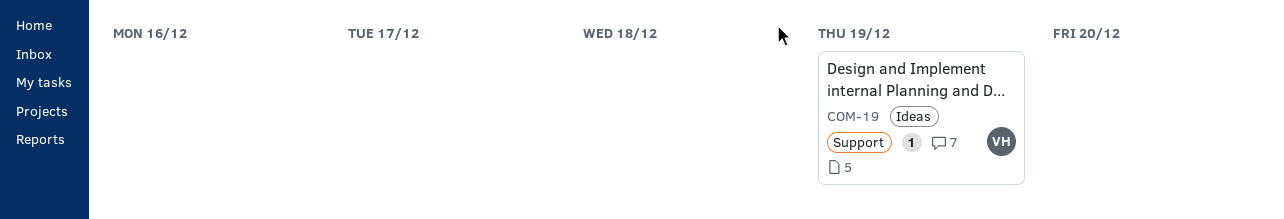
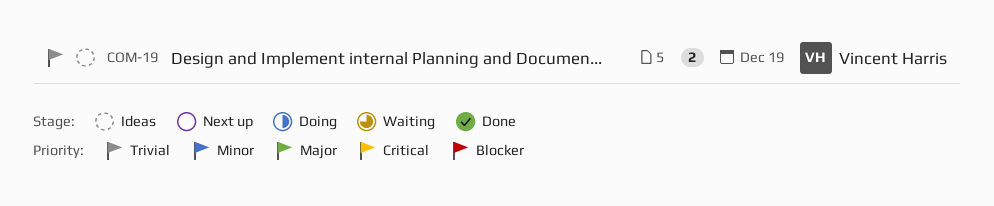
COM-19, estimate: 1 -> 2

